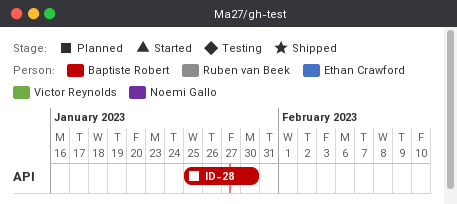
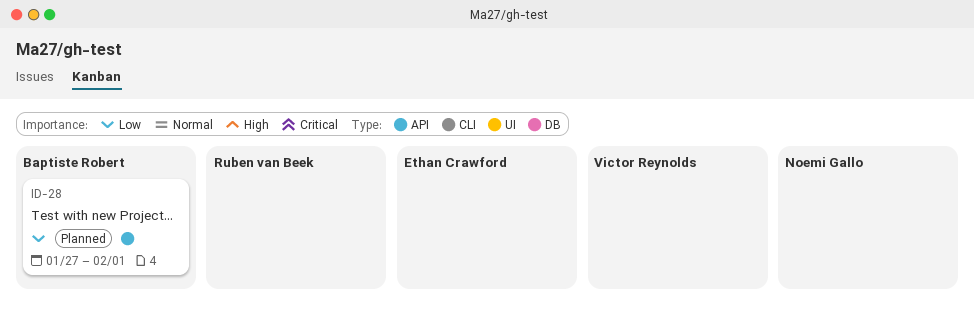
ID-28, start: Jan 25 -> Jan 27
ID-28, due: Jan 30 -> Feb 1

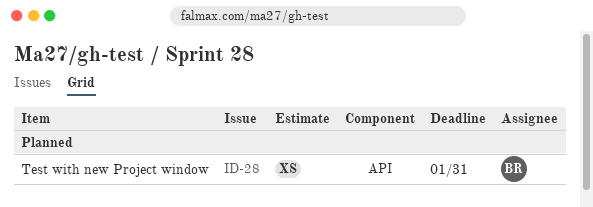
ID-28, due: Feb 1 -> Jan 31

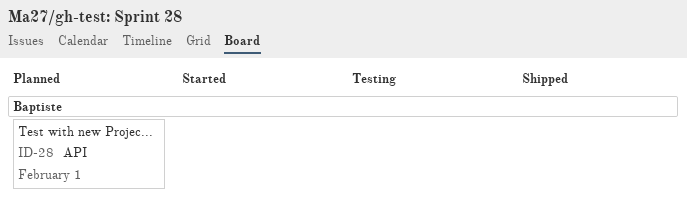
ID-28, due: Jan 31 -> Feb 1

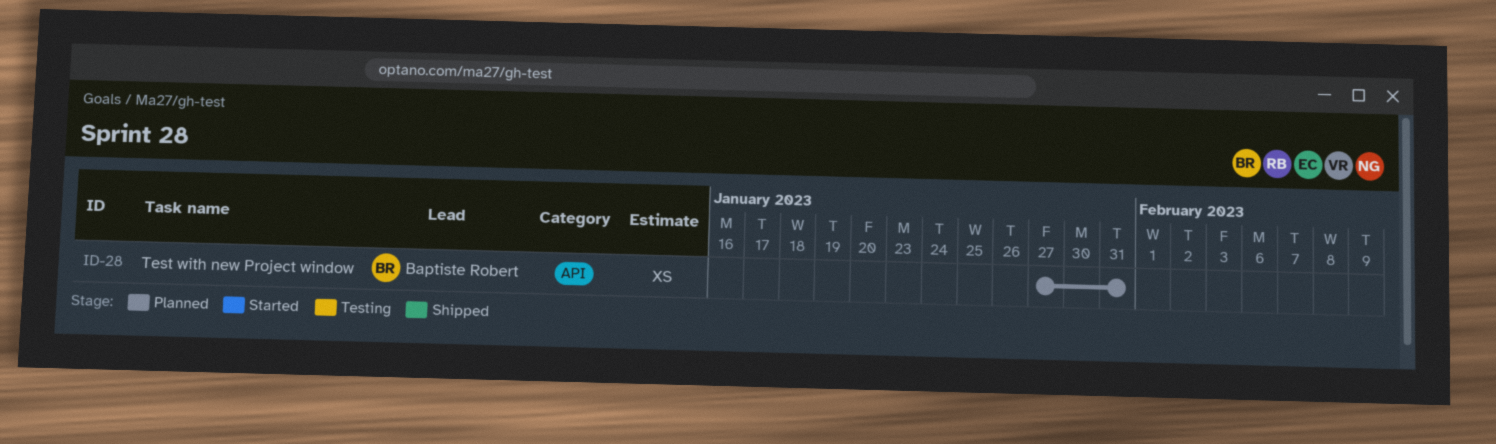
ID-28, due: Feb 1 -> Jan 31

